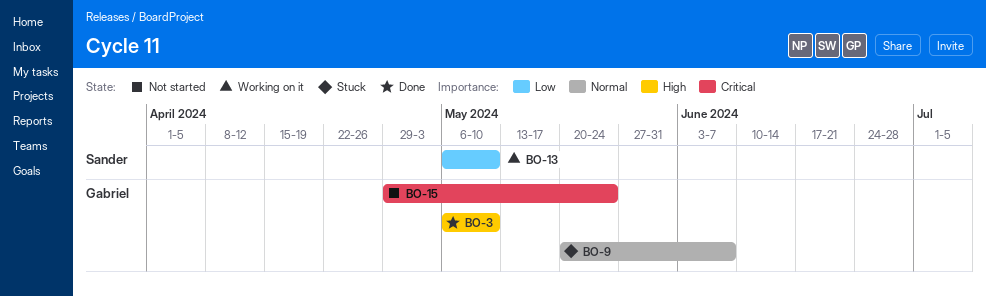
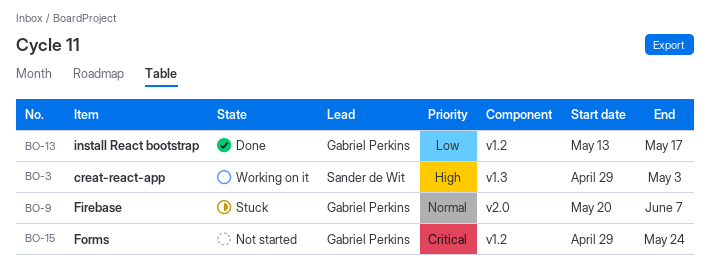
BO-3, status: Done -> Working on it
BO-3, owner: Gabriel Perkins -> Sander de Wit
BO-3, start: May 6 -> Apr 29
BO-3, due: May 10 -> May 3
BO-13, status: Working on it -> Done
BO-13, owner: Sander de Wit -> Gabriel Perkins
BO-13, start: May 6 -> May 13
BO-13, due: May 10 -> May 17

